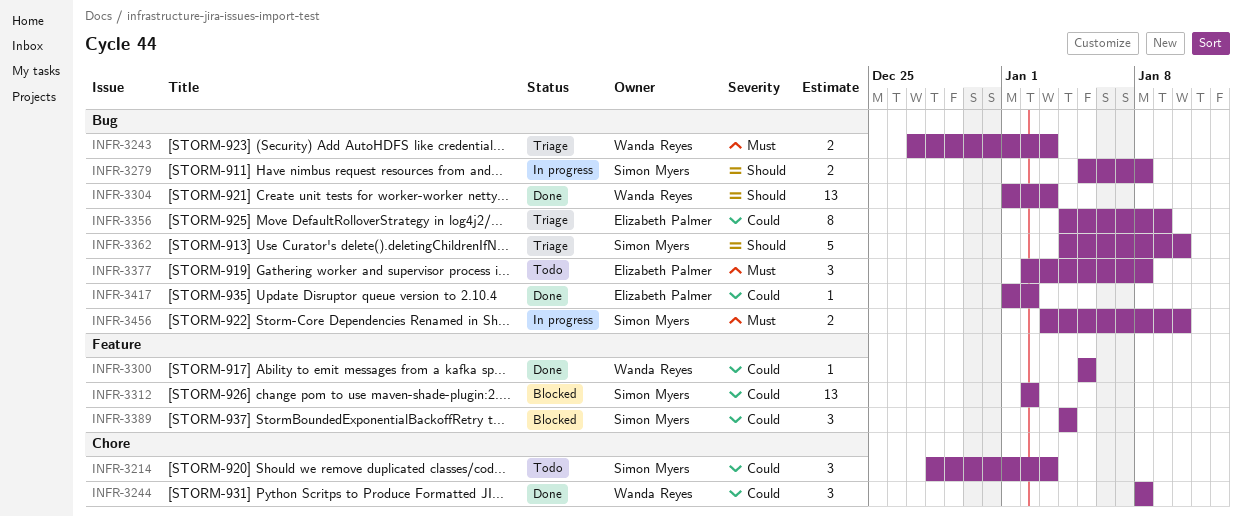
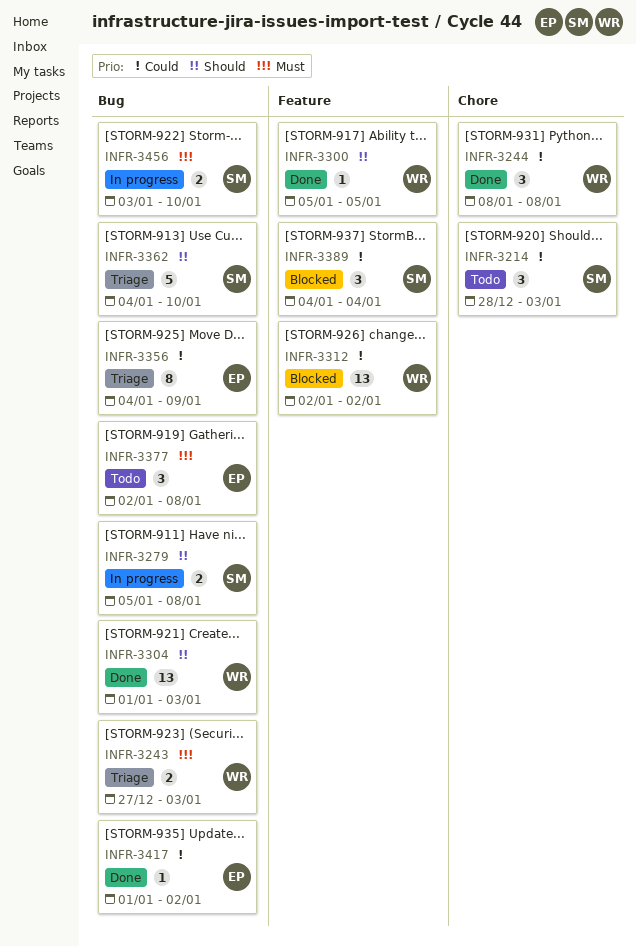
INFR-3300, priority: Could -> Should
INFR-3312, owner: Simon Myers -> Wanda Reyes

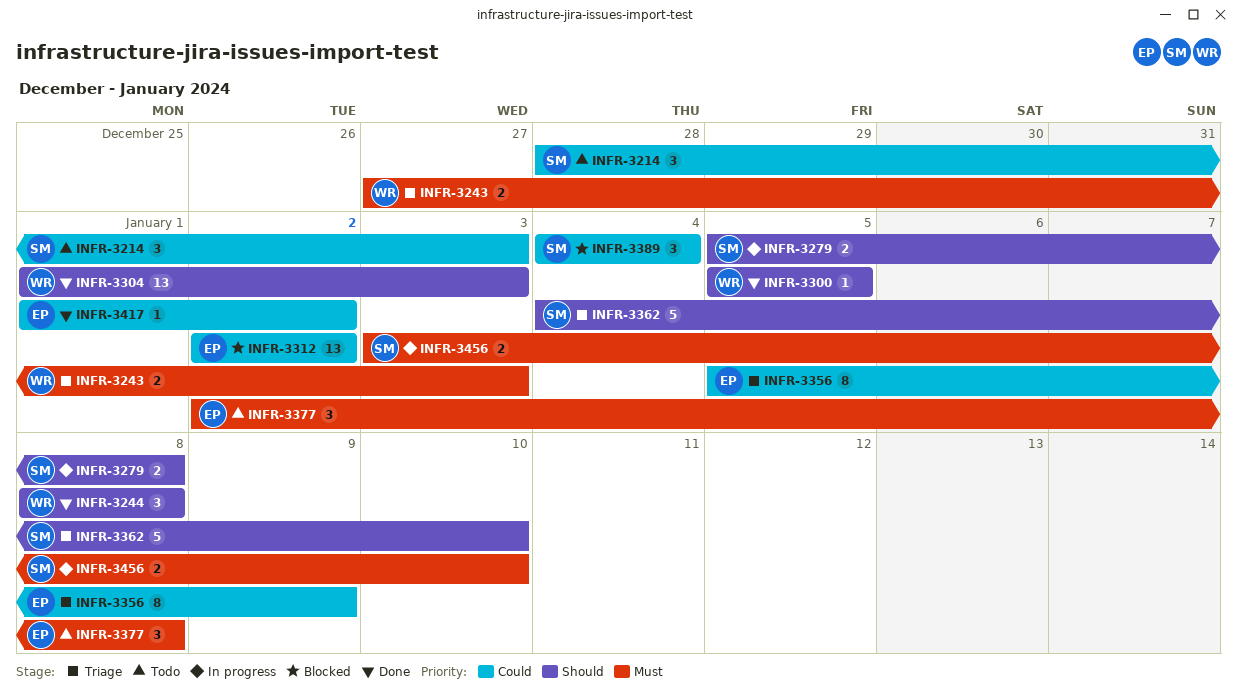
INFR-3244, priority: Could -> Should
INFR-3312, owner: WR -> EP
INFR-3356, start: Jan 4 -> Jan 5

